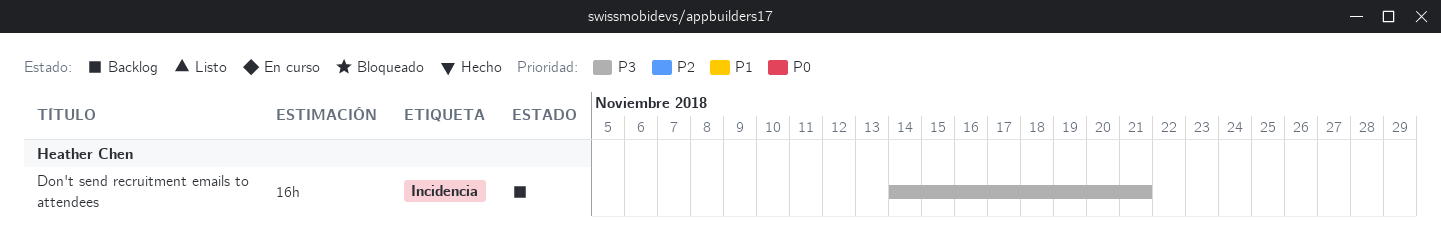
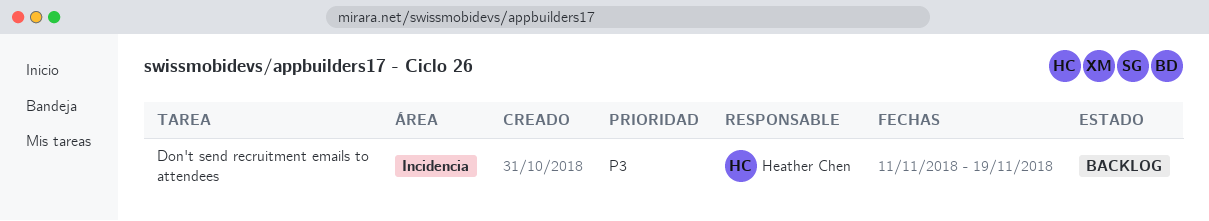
Don't send recruitment emails to attendees, start: Nov 14 -> Nov 11
Don't send recruitment emails to attendees, due: Nov 21 -> Nov 19

